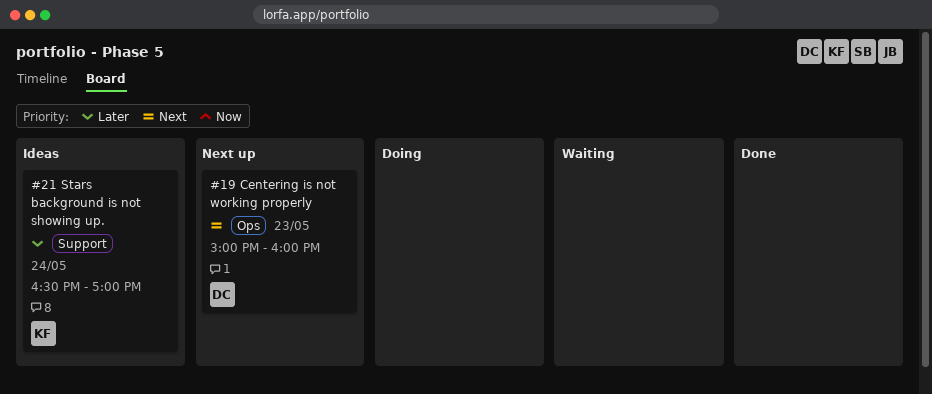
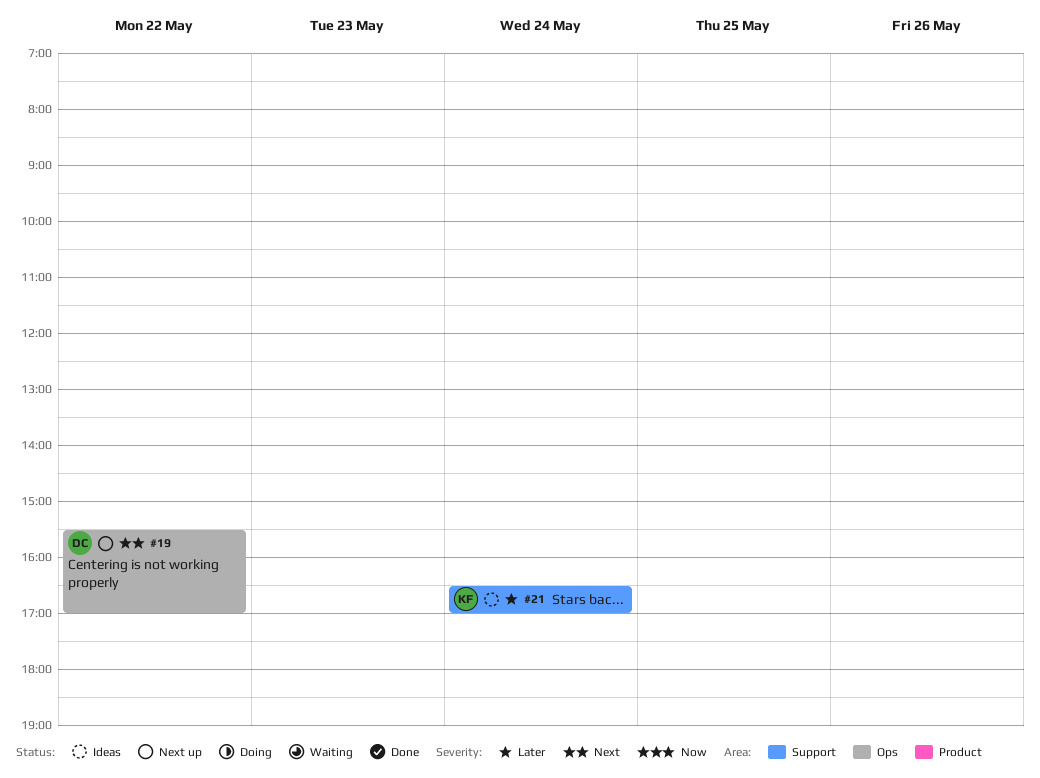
#19, day: May 23 -> May 22
#19, begins: 15:00 -> 15:30
#19, ends: 16:00 -> 17:00

